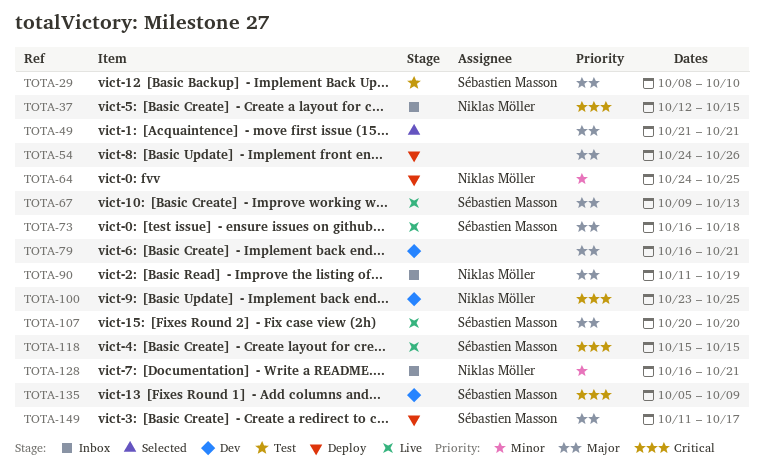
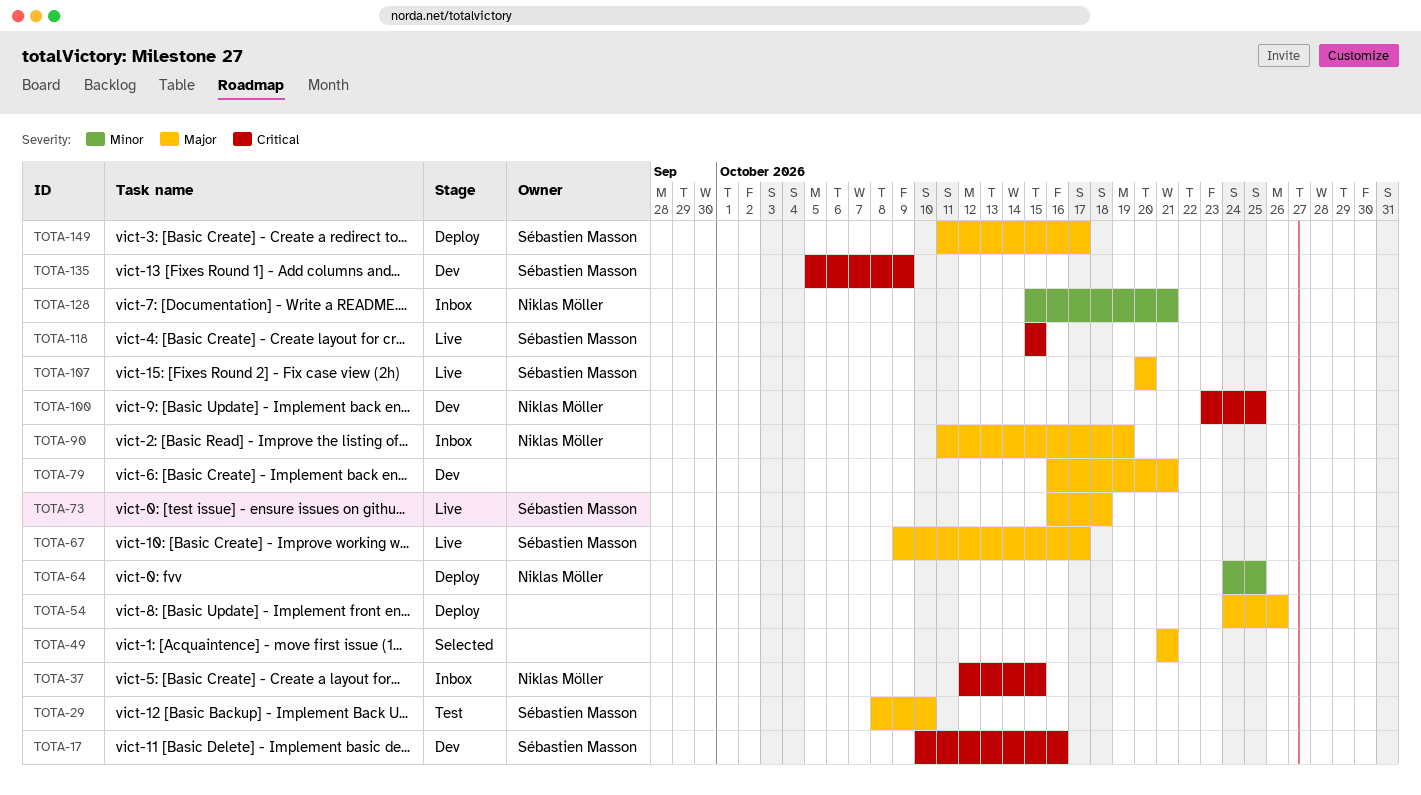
TOTA-17: none -> present
TOTA-67, due: Oct 13 -> Oct 17
TOTA-128, start: Oct 16 -> Oct 15

